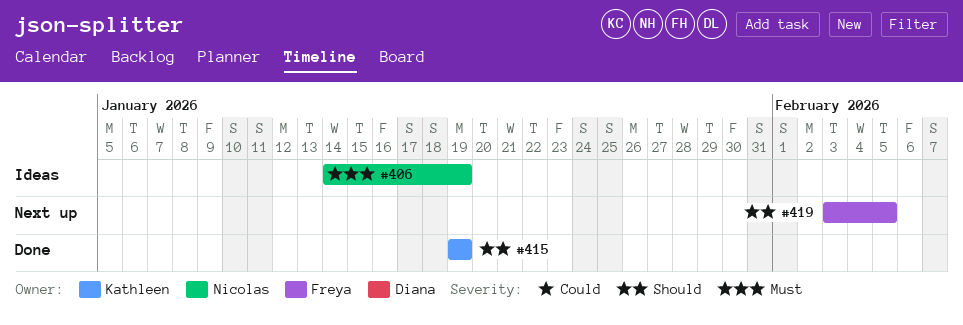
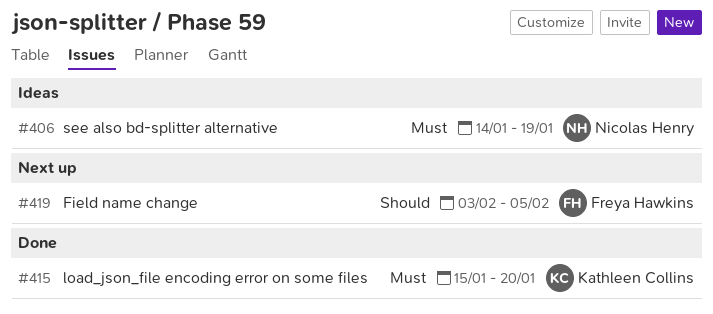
#415, priority: Should -> Must
#415, start: Jan 19 -> Jan 15
#415, due: Jan 19 -> Jan 20

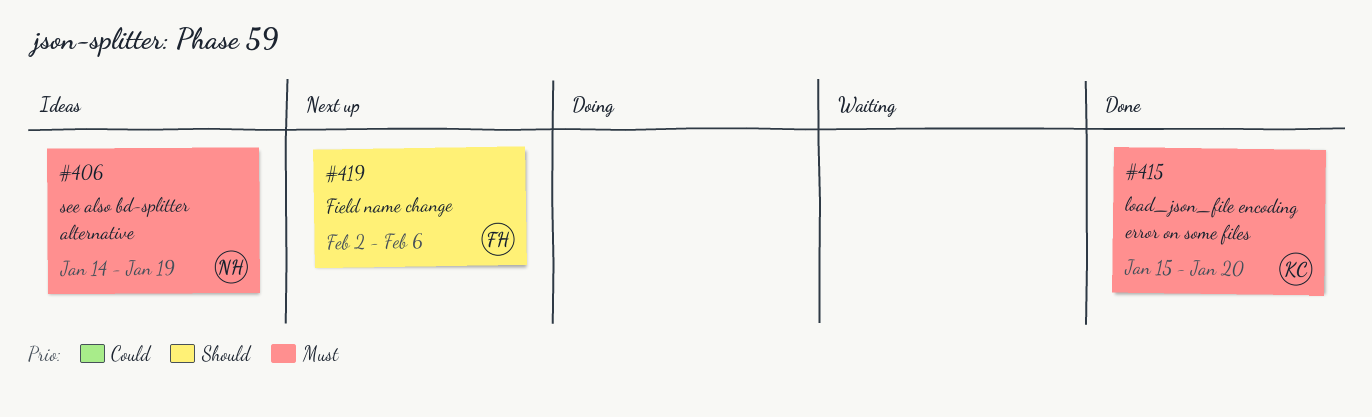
#419, start: Feb 3 -> Feb 2
#419, due: Feb 5 -> Feb 6

